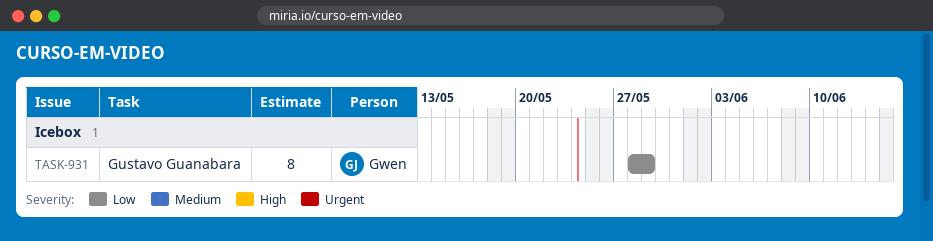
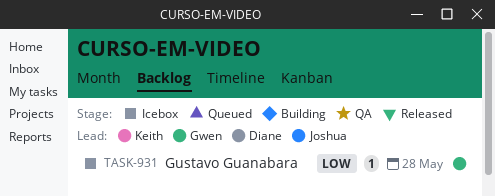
TASK-931, estimate: 8 -> 1
TASK-931, due: May 29 -> May 28

